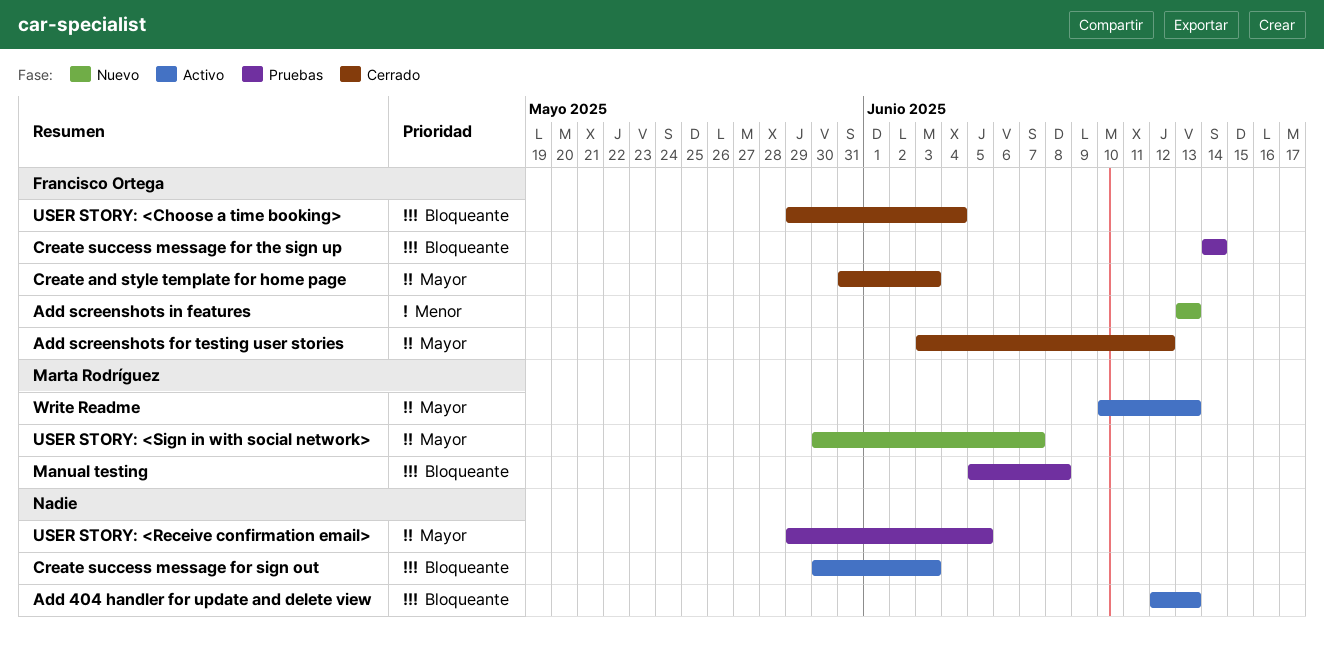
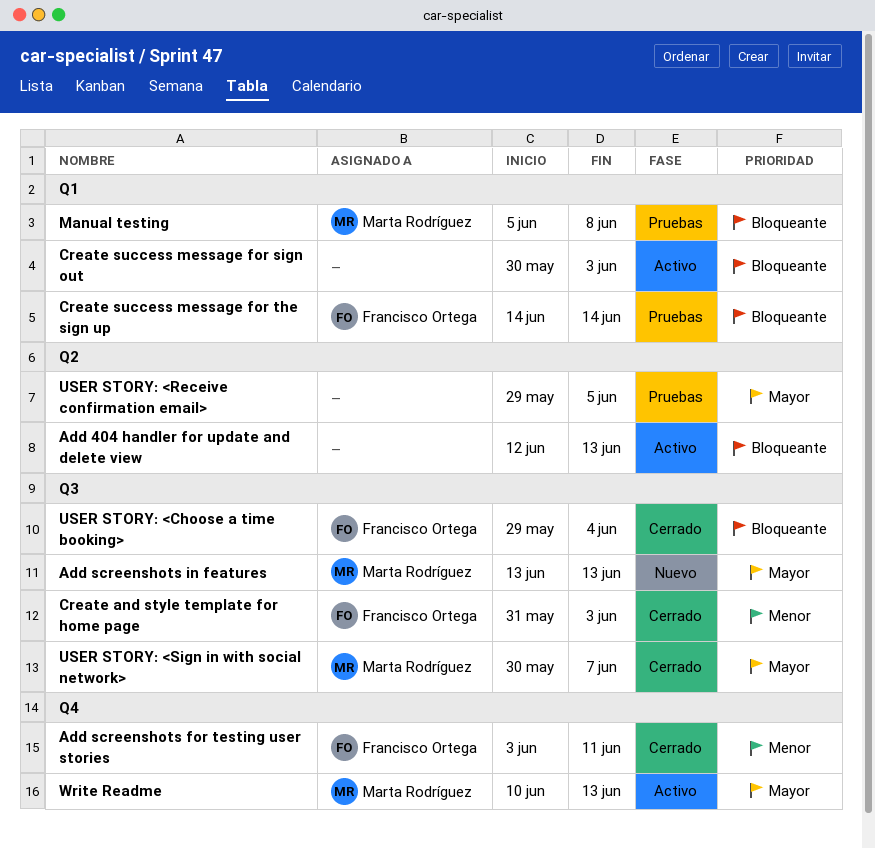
Add screenshots for testing user stories, priority: Mayor -> Menor
Add screenshots for testing user stories, due: Jun 12 -> Jun 11
Add screenshots in features, owner: Francisco Ortega -> Marta Rodríguez
Add screenshots in features, priority: Menor -> Mayor
Create and style template for home page, priority: Mayor -> Menor
USER STORY: <Sign in with social network>, status: Nuevo -> Cerrado

